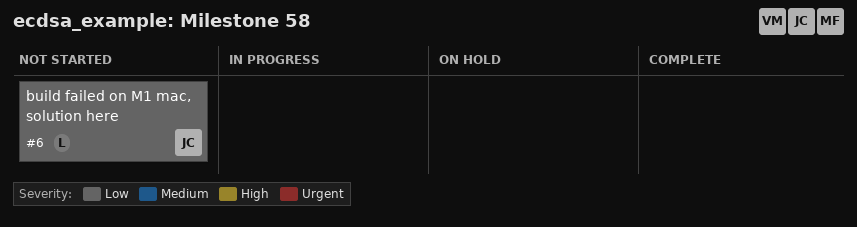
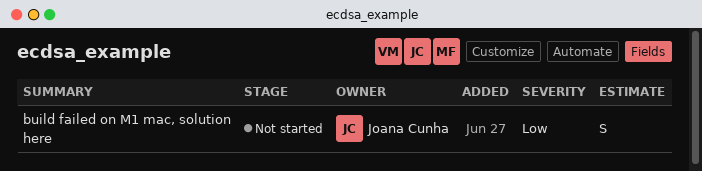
build failed on M1 mac, solution here, estimate: L -> S

